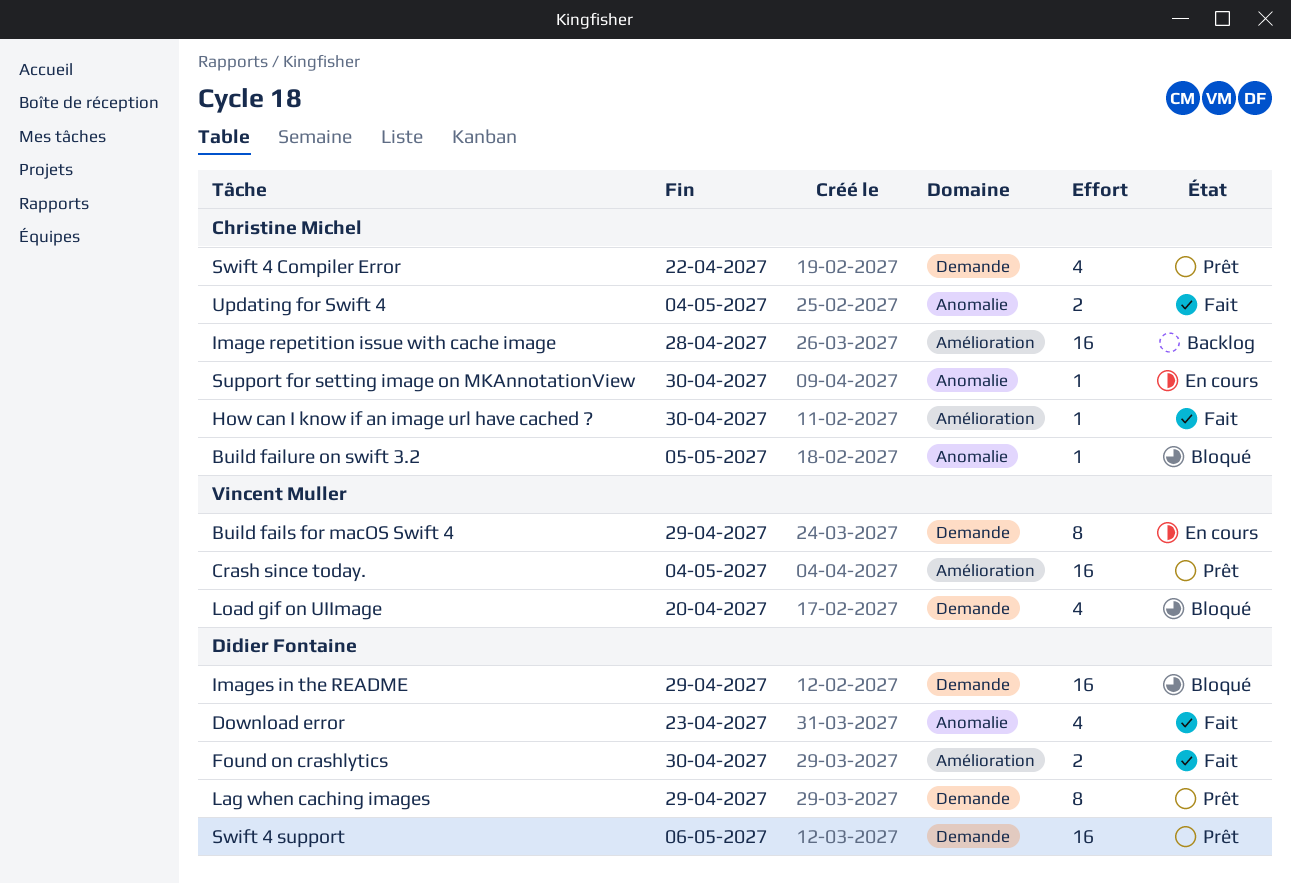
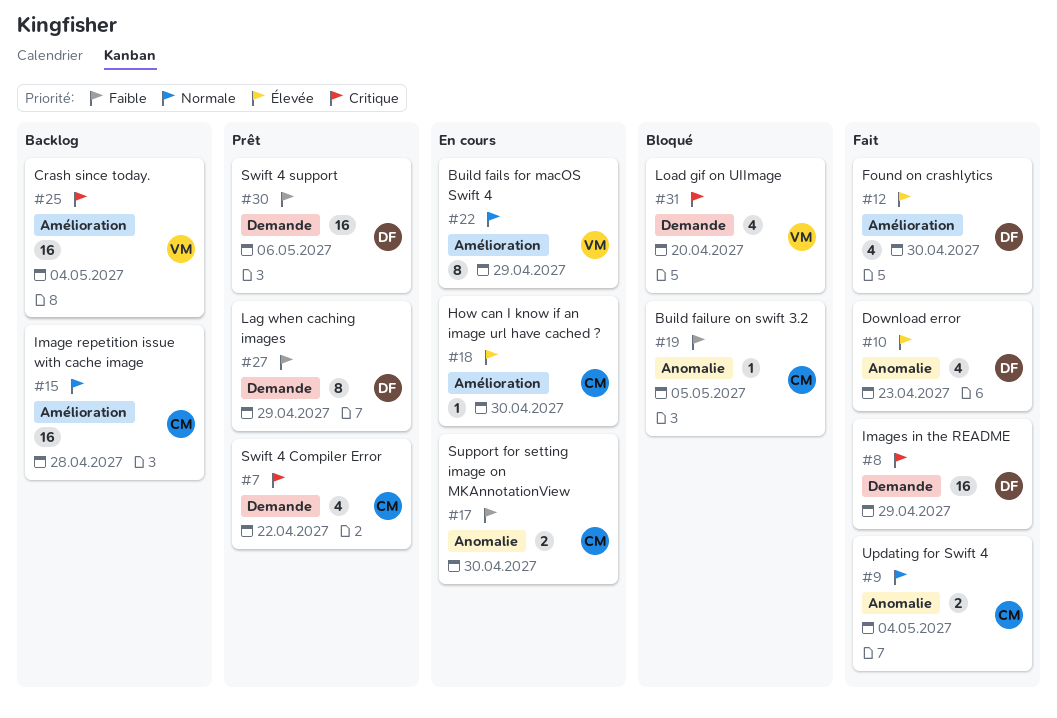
Build fails for macOS Swift 4, label: Demande -> Amélioration
Crash since today., status: Prêt -> Backlog
Found on crashlytics, estimate: 2 -> 4
How can I know if an image url have cached ?, status: Fait -> En cours
Images in the README, status: Bloqué -> Fait
Support for setting image on MKAnnotationView, estimate: 1 -> 2

